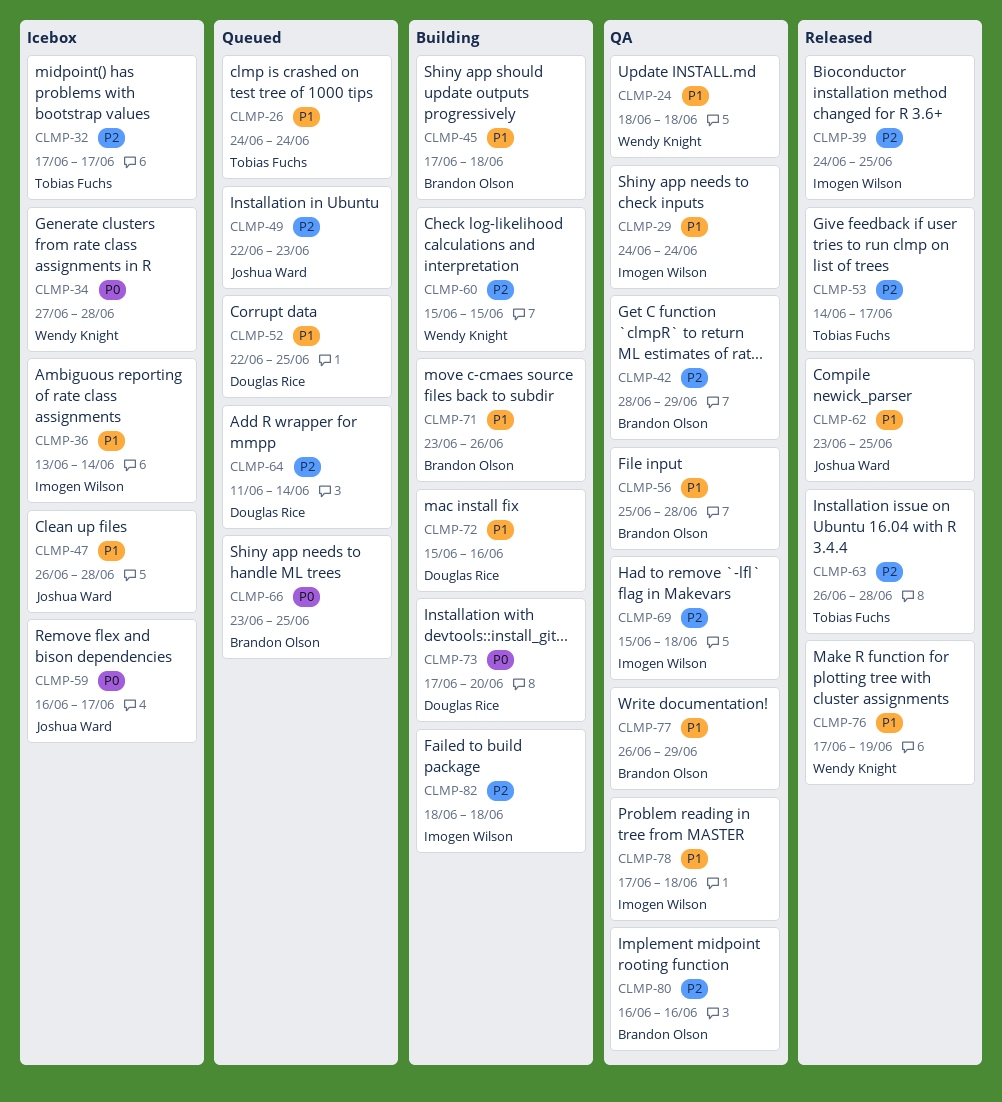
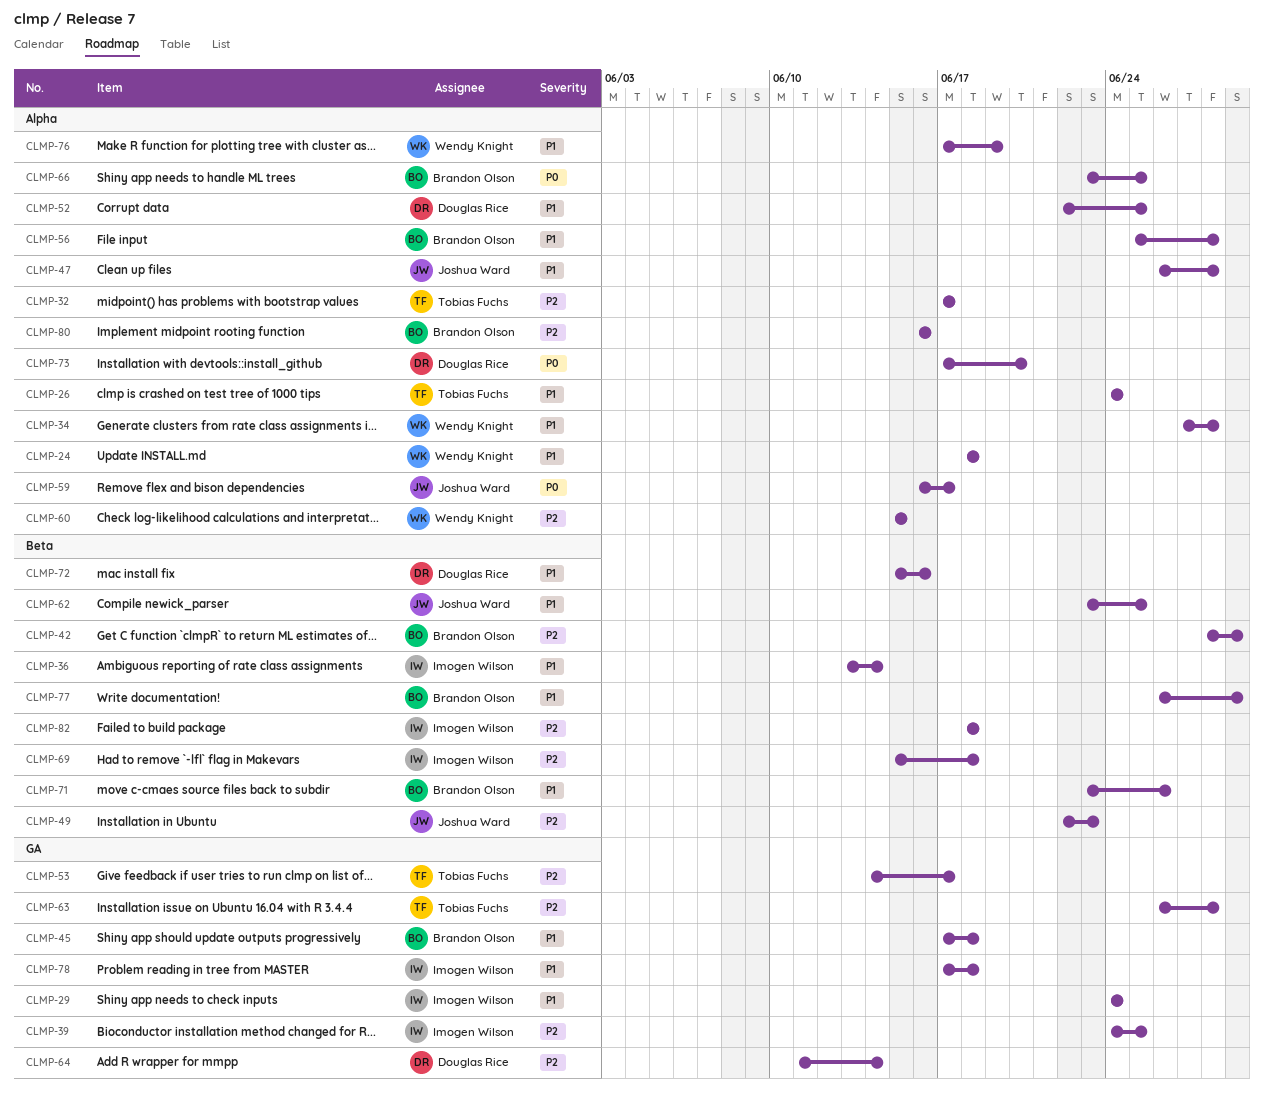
CLMP-34, priority: P0 -> P1

